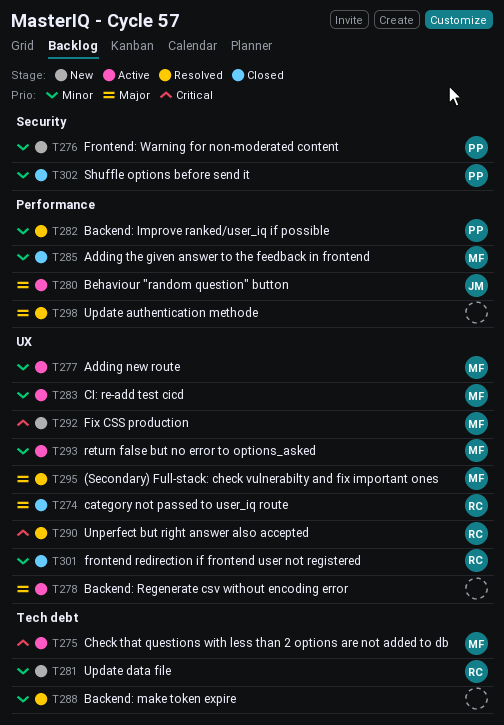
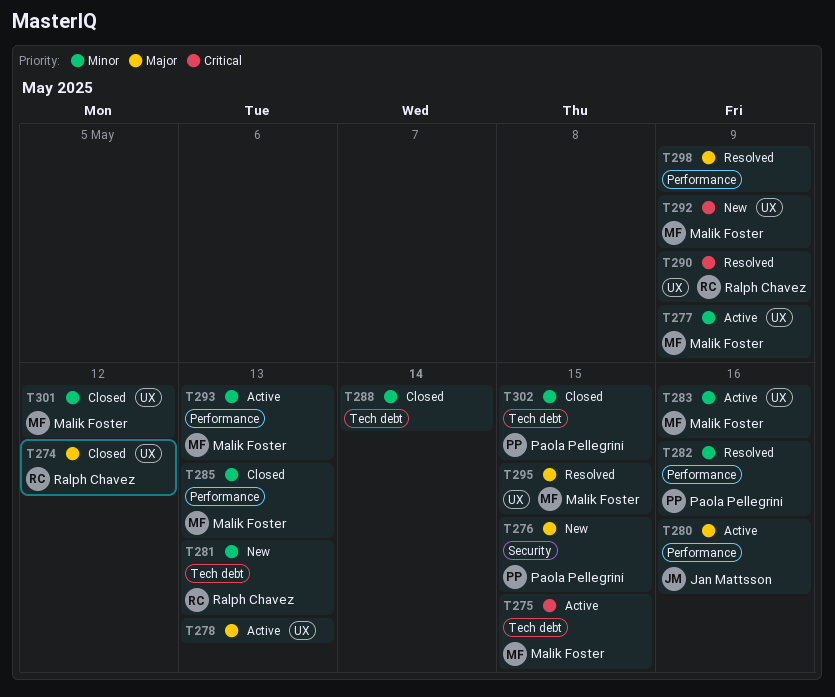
T276, priority: Minor -> Major
T288, status: Resolved -> Closed
T293, label: UX -> Performance
T301, owner: Ralph Chavez -> Malik Foster
T302, label: Security -> Tech debt

